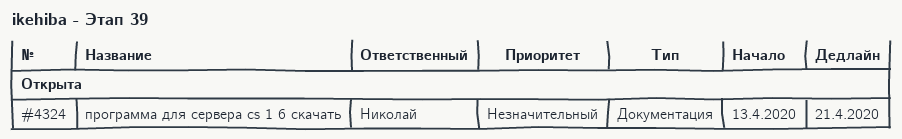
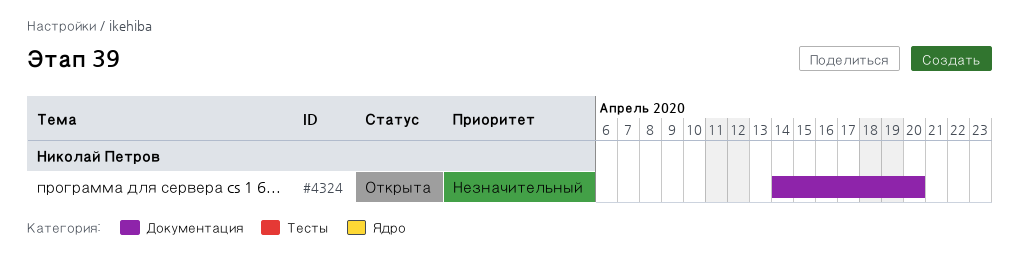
#4324, start: Apr 13 -> Apr 14
#4324, due: Apr 21 -> Apr 20

